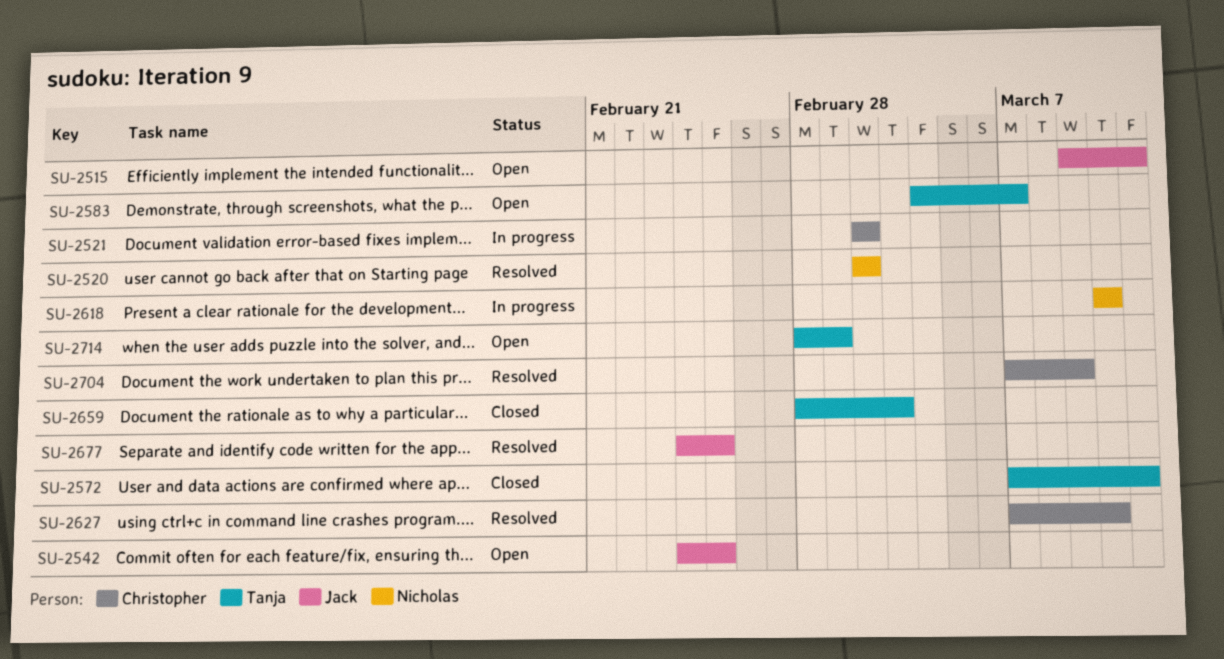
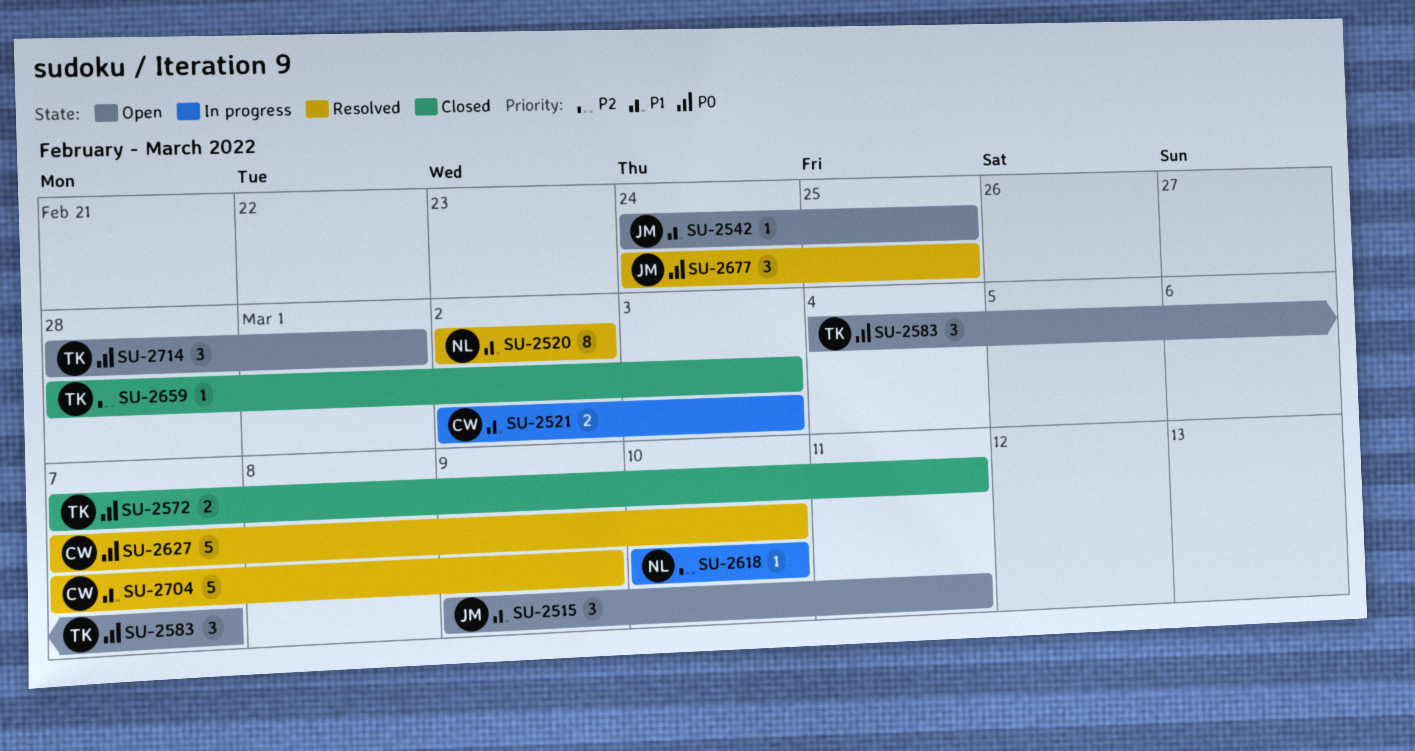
SU-2521, due: Mar 2 -> Mar 3

